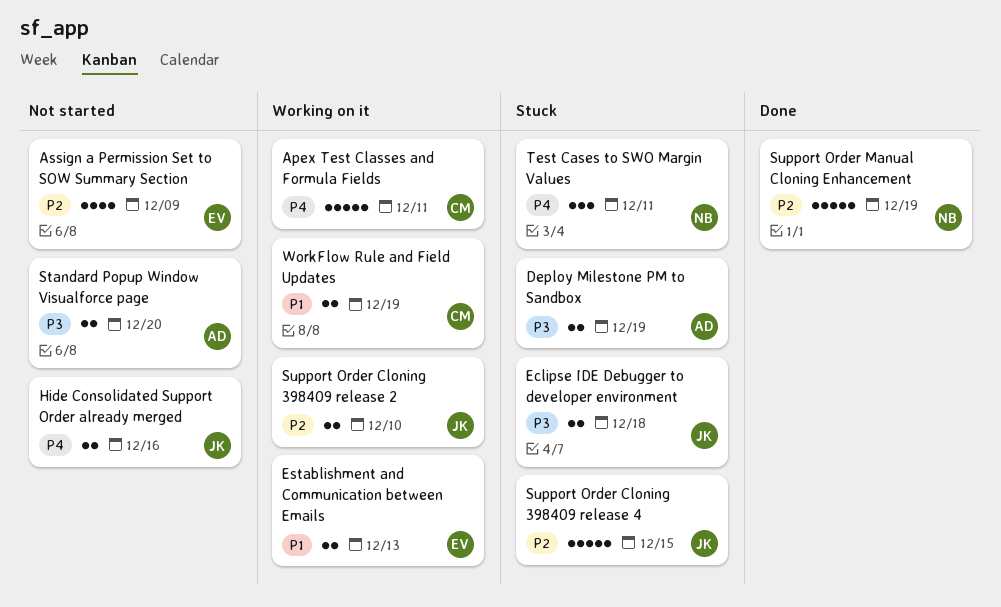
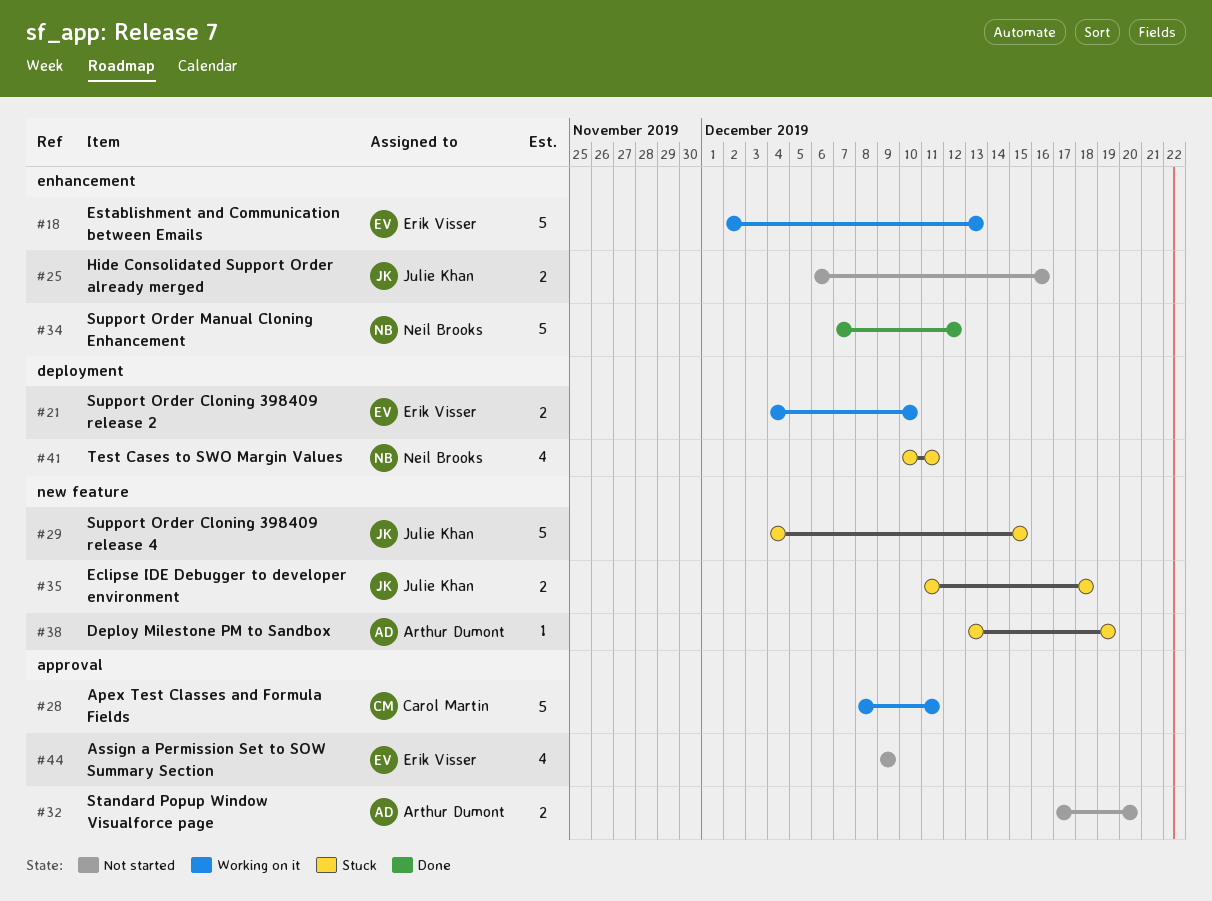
Deploy Milestone PM to Sandbox, estimate: 2 -> 1
Establishment and Communication between Emails, estimate: 2 -> 5
Support Order Cloning 398409 release 2, owner: Julie Khan -> Erik Visser
Support Order Manual Cloning Enhancement, due: Dec 19 -> Dec 12
Test Cases to SWO Margin Values, estimate: 3 -> 4
WorkFlow Rule and Field Updates: present -> none

